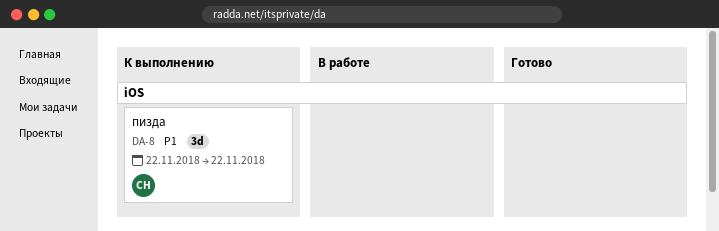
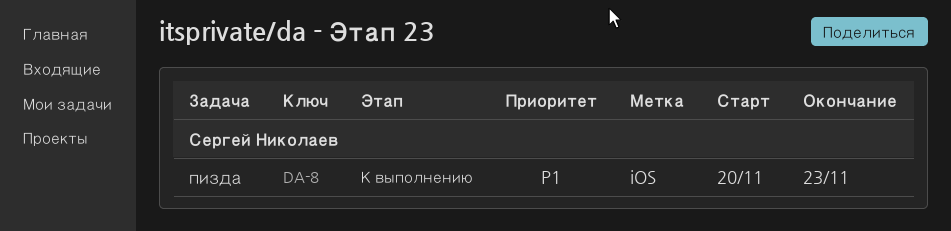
DA-8, start: Nov 22 -> Nov 20
DA-8, due: Nov 22 -> Nov 23

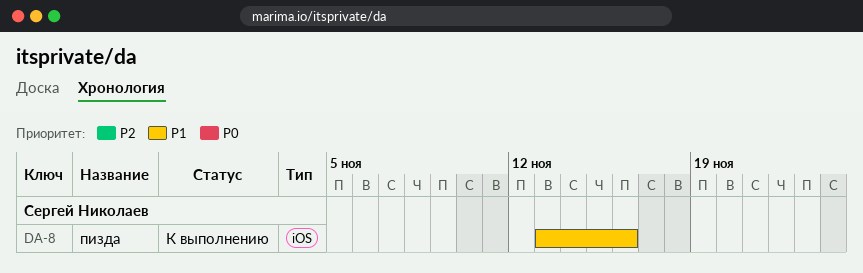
DA-8, start: Nov 20 -> Nov 13
DA-8, due: Nov 23 -> Nov 16

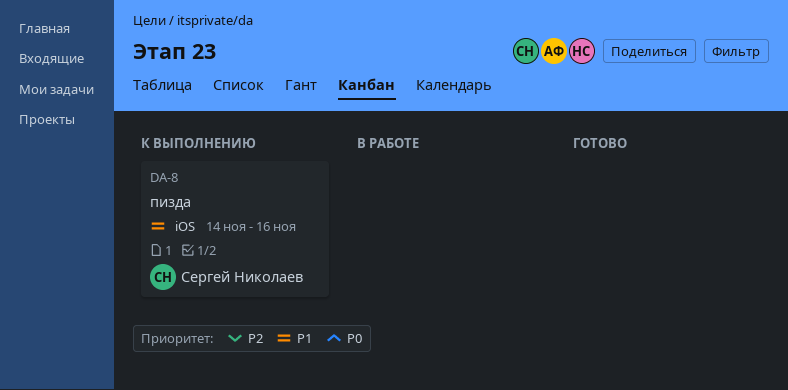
DA-8, start: Nov 13 -> Nov 14

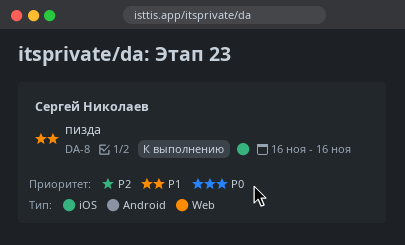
DA-8, start: Nov 14 -> Nov 16

